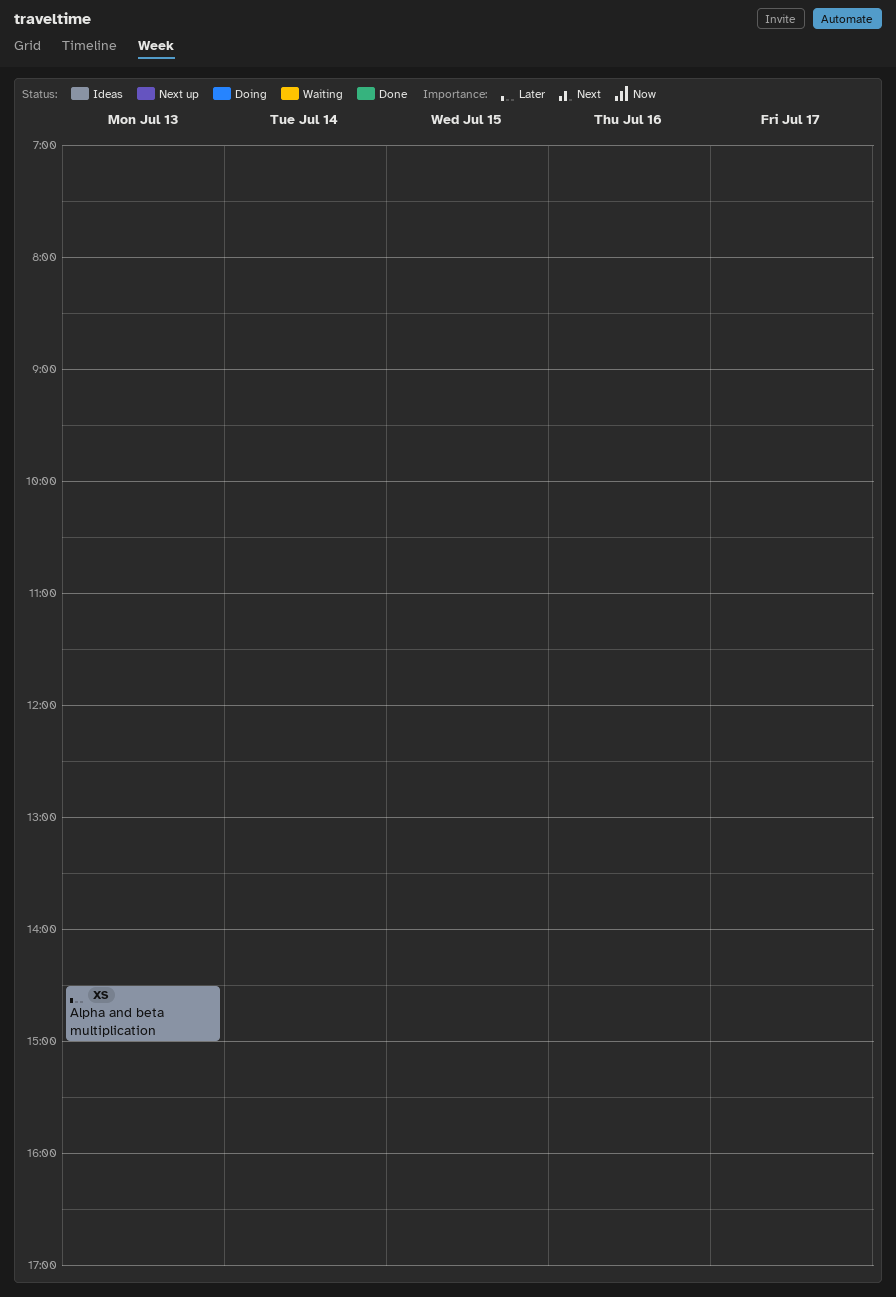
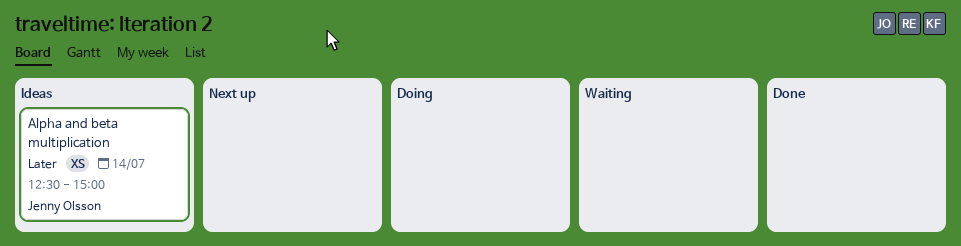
Alpha and beta multiplication, day: Jul 13 -> Jul 14
Alpha and beta multiplication, begins: 14:30 -> 12:30

